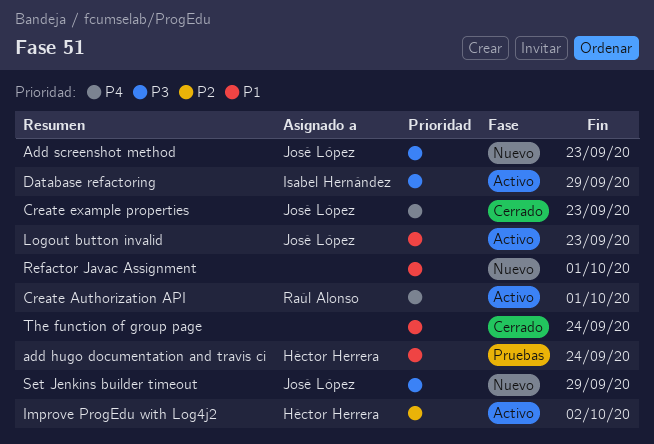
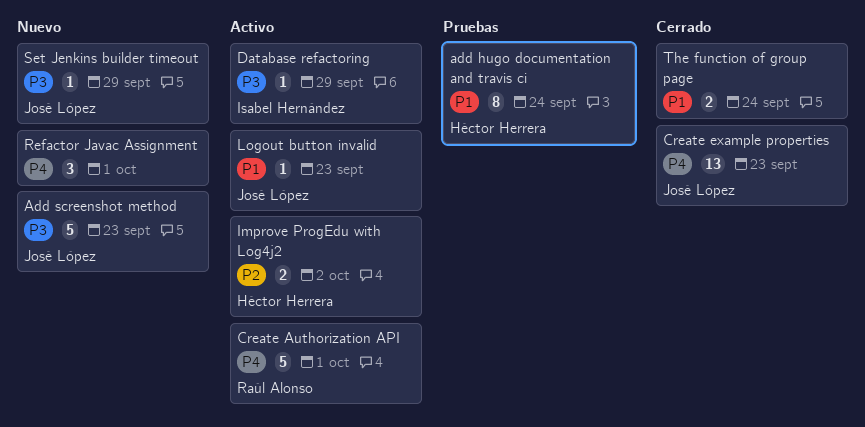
Refactor Javac Assignment, priority: P1 -> P4

